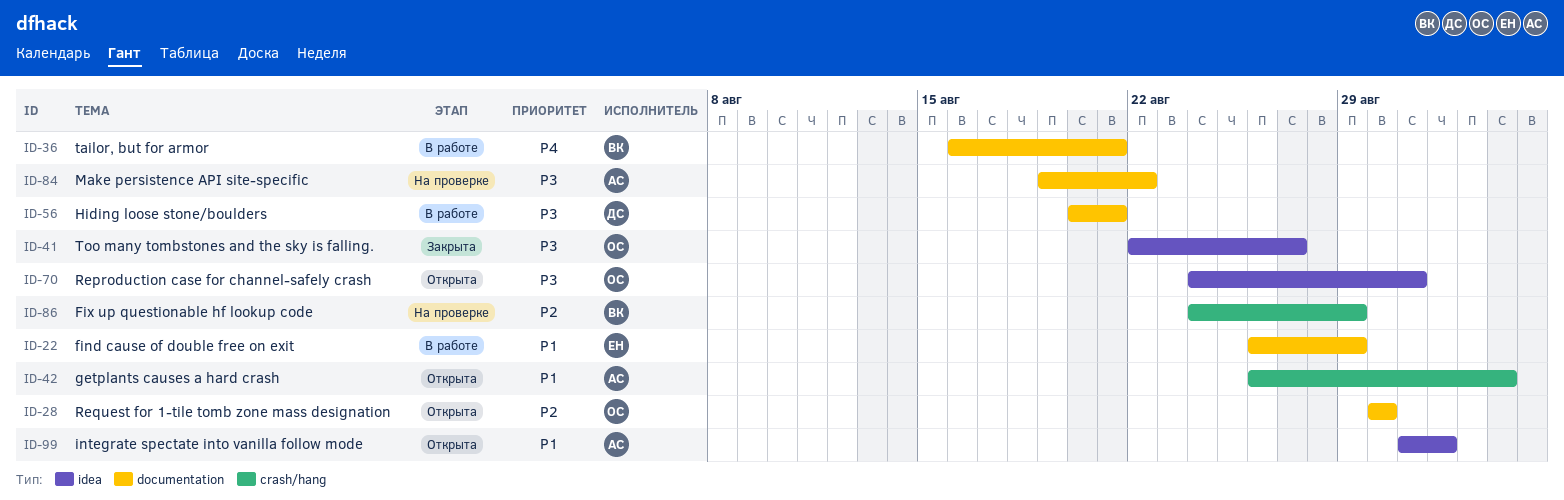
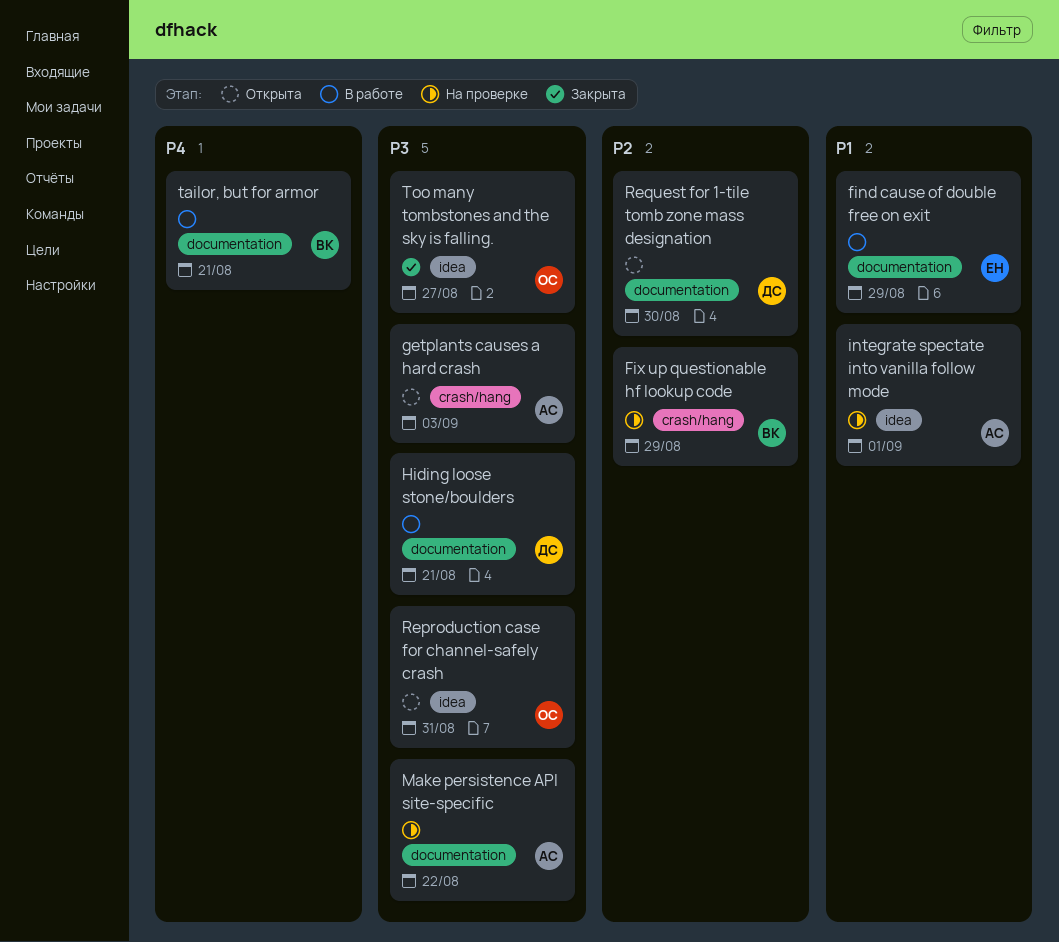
getplants causes a hard crash, priority: P1 -> P3
integrate spectate into vanilla follow mode, status: Открыта -> На проверке
Request for 1-tile tomb zone mass designation, owner: ОС -> ДС

